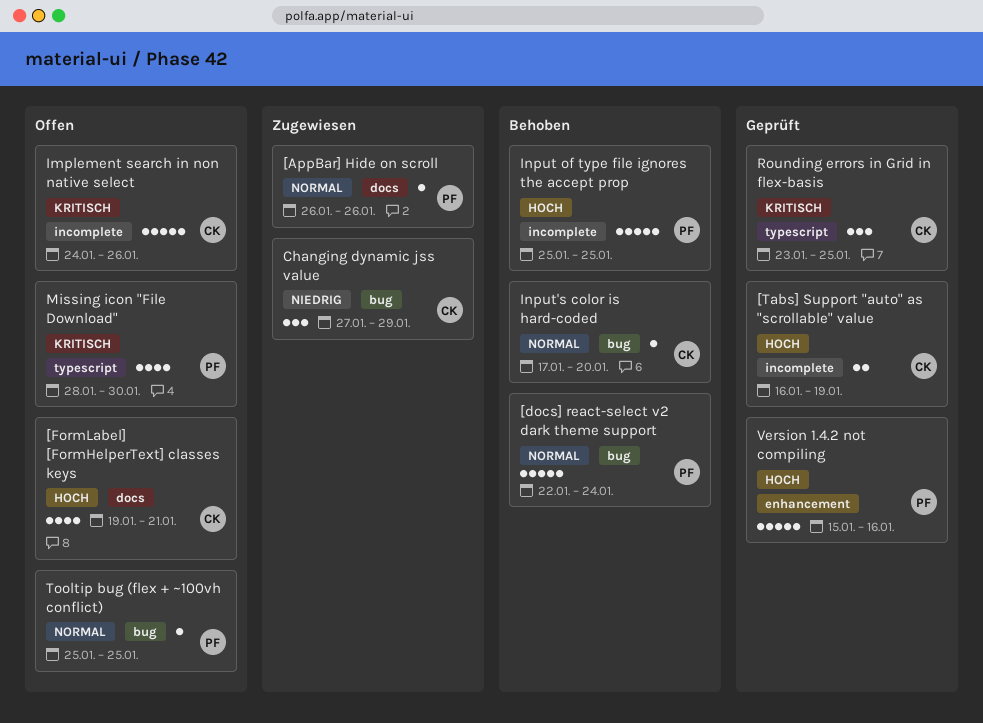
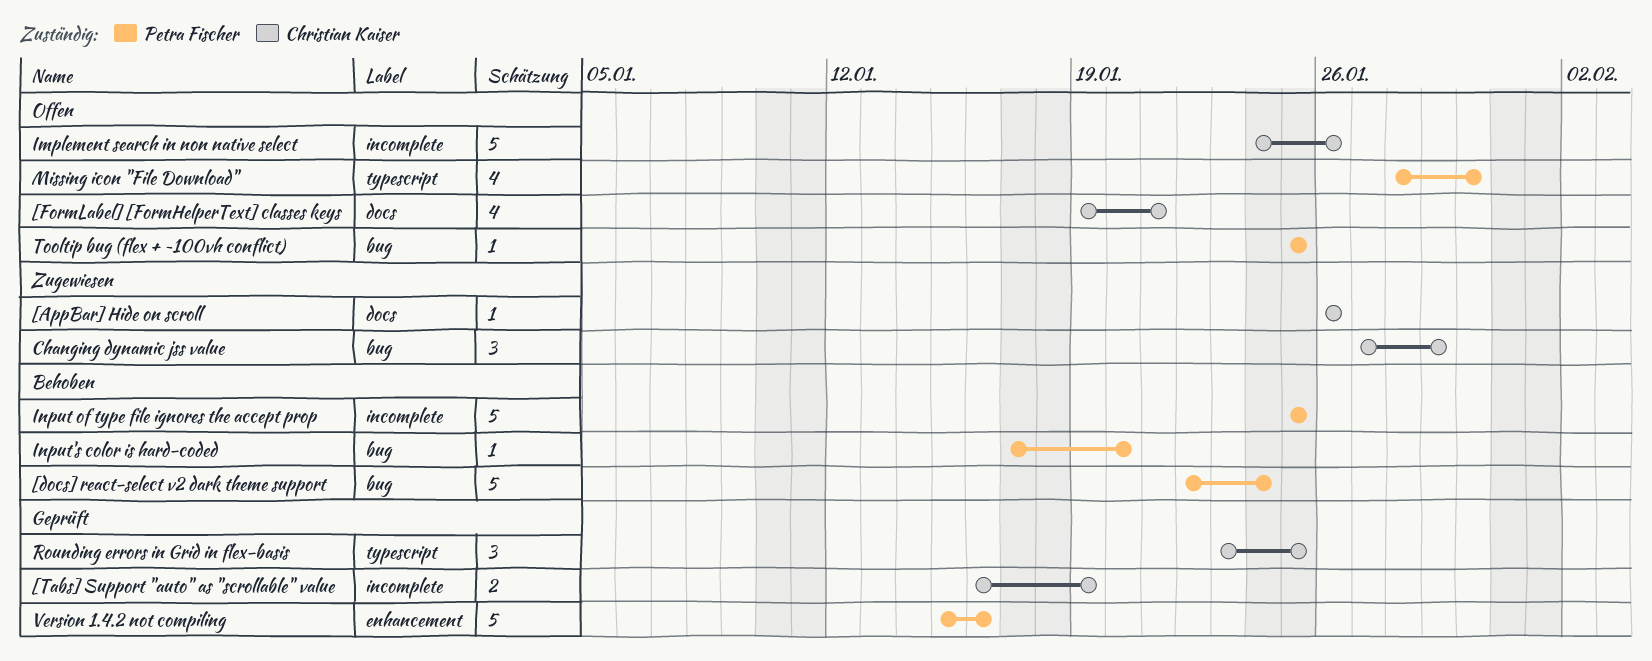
[AppBar] Hide on scroll, owner: Petra Fischer -> Christian Kaiser
Input's color is hard-coded, owner: Christian Kaiser -> Petra Fischer

